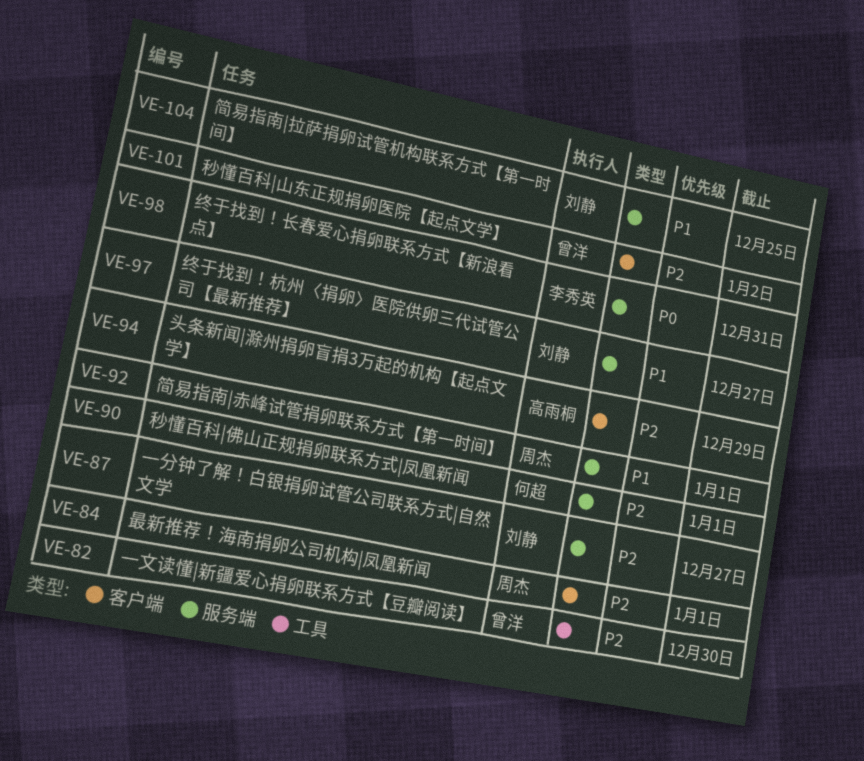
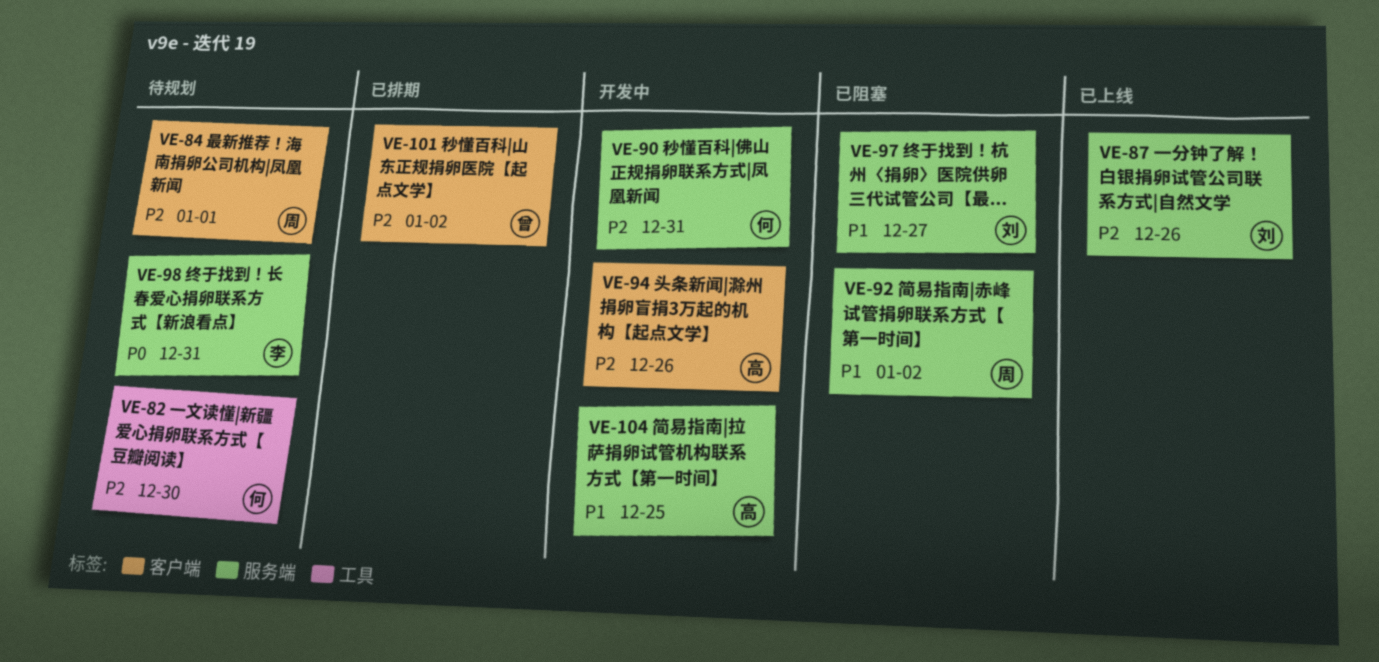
VE-82, owner: 曾洋 -> 何超
VE-87, due: Dec 27 -> Dec 26
VE-90, due: Jan 1 -> Dec 31
VE-92, due: Jan 1 -> Jan 2
VE-94, due: Dec 29 -> Dec 26
VE-104, owner: 刘静 -> 高雨桐

